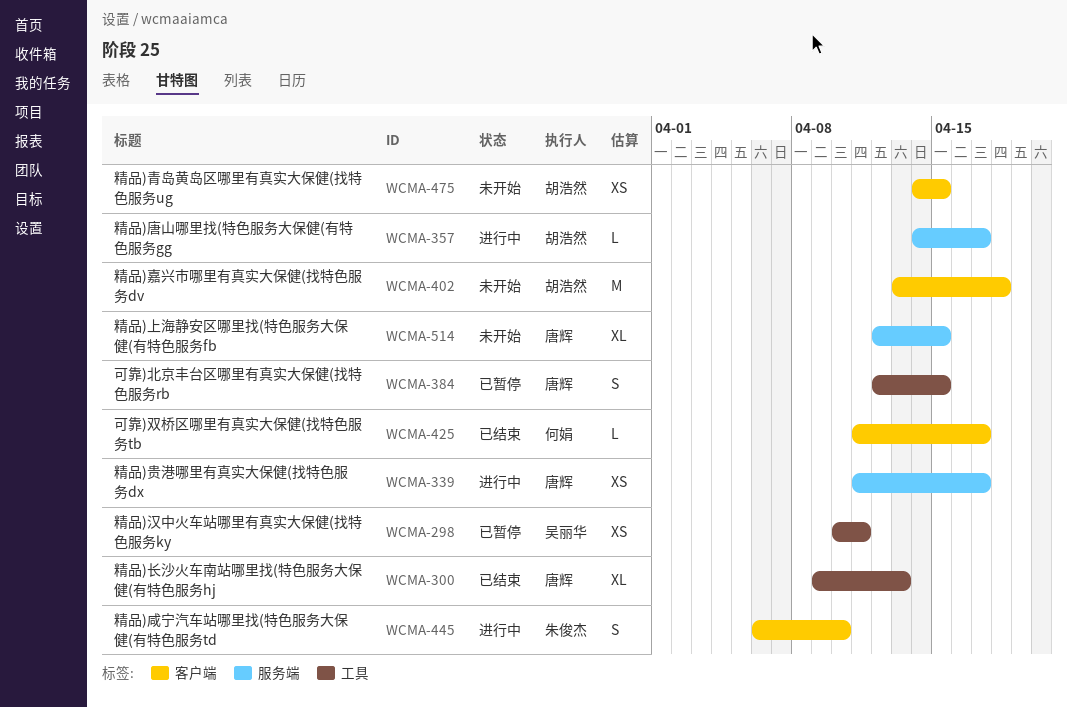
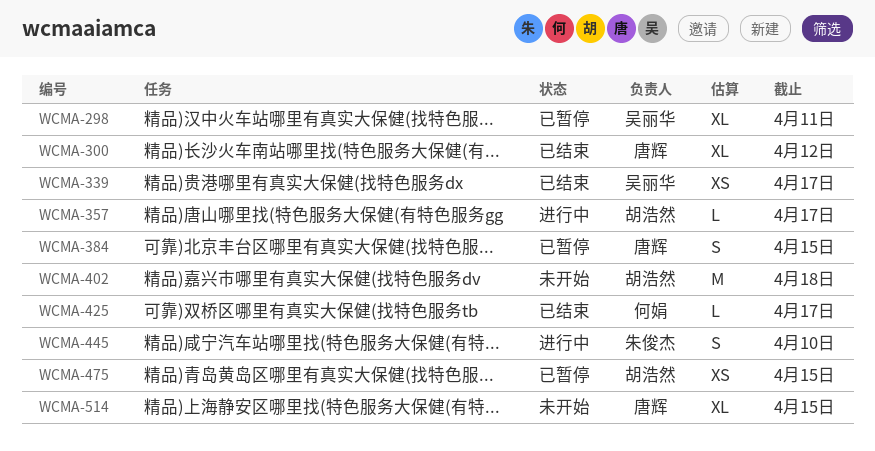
WCMA-298, estimate: XS -> XL
WCMA-300, due: Apr 13 -> Apr 12
WCMA-339, status: 进行中 -> 已结束
WCMA-339, owner: 唐辉 -> 吴丽华
WCMA-475, status: 未开始 -> 已暂停

